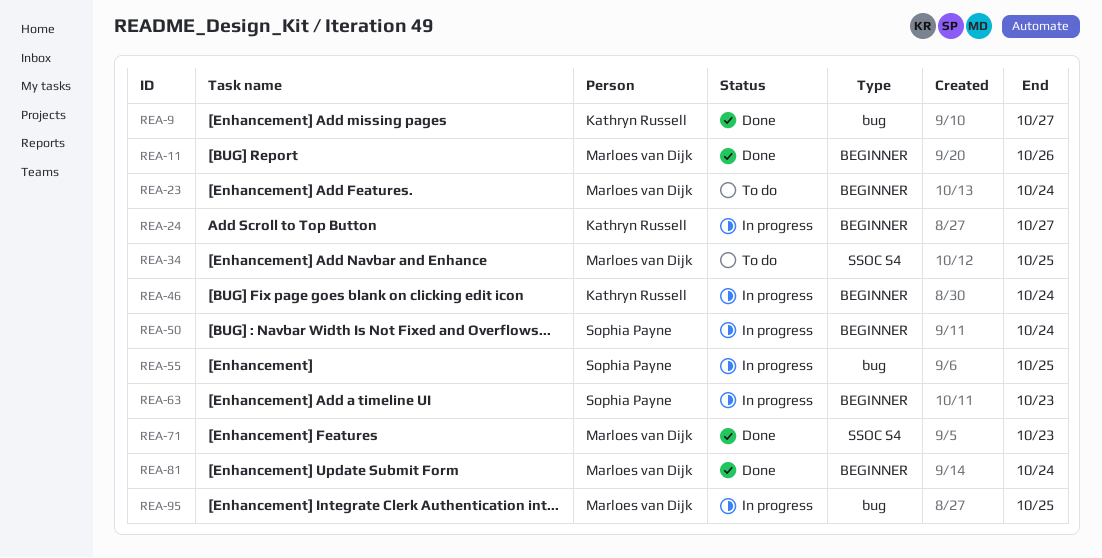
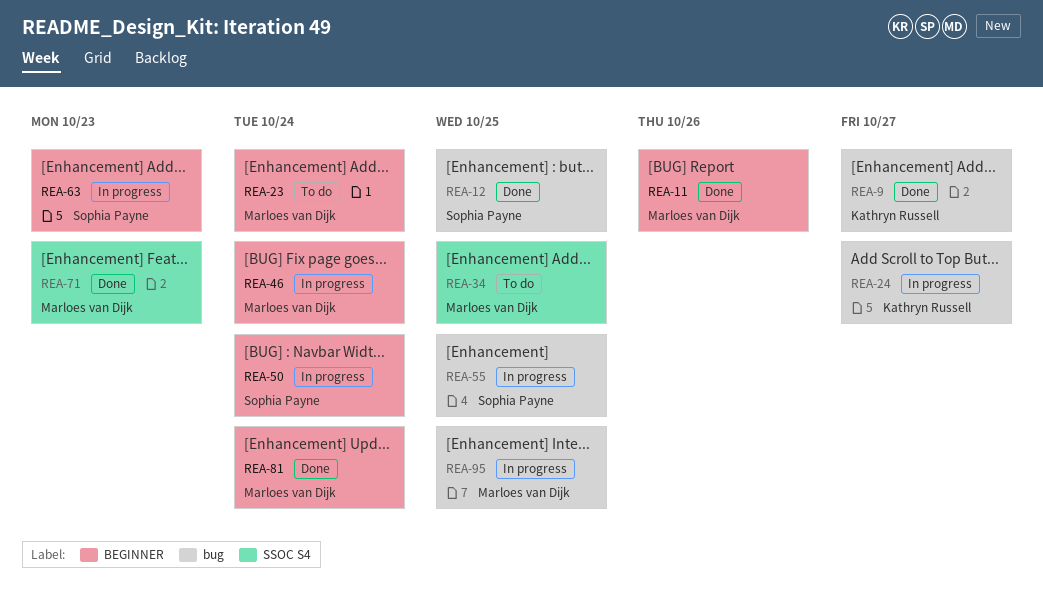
REA-12: none -> present
REA-24, label: BEGINNER -> bug
REA-46, owner: Kathryn Russell -> Marloes van Dijk

